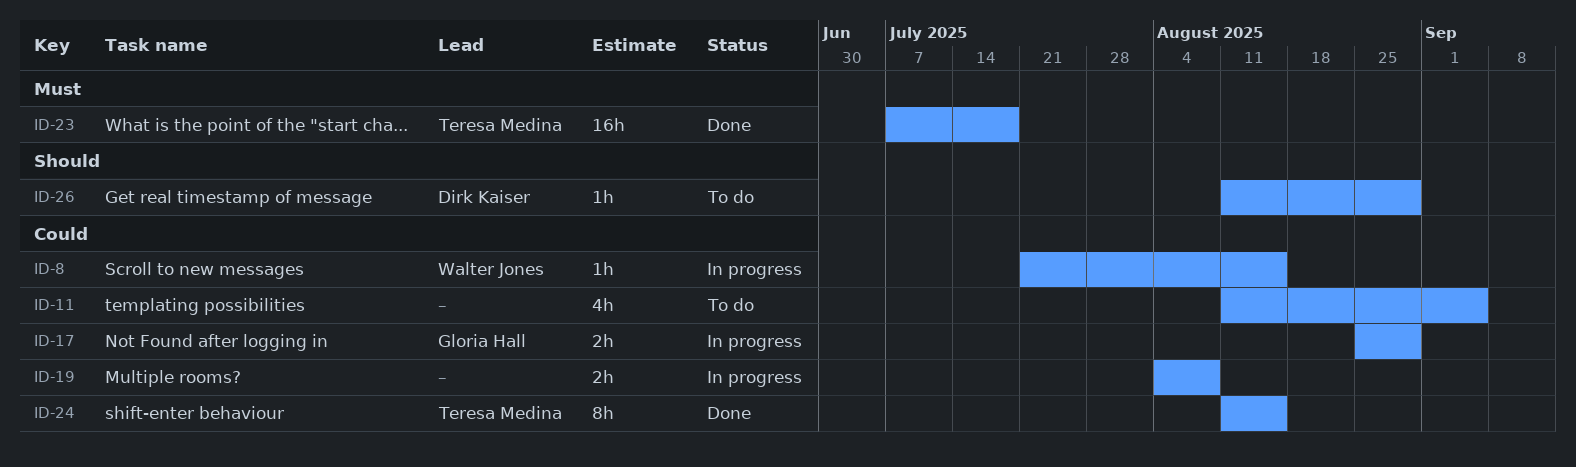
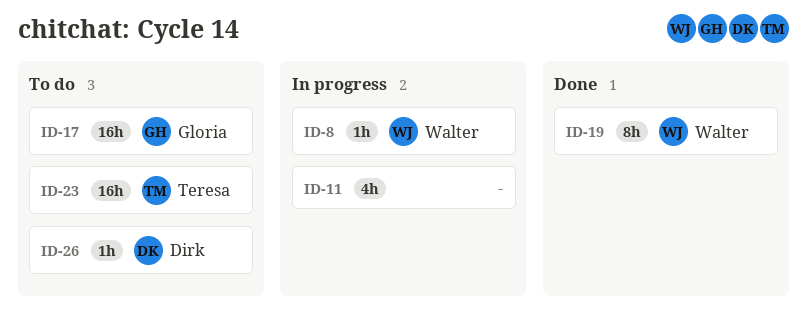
ID-11, status: To do -> In progress
ID-17, status: In progress -> To do
ID-17, estimate: 2h -> 16h
ID-19, status: In progress -> Done
ID-19, owner: none -> Walter Jones
ID-19, estimate: 2h -> 8h
ID-23, status: Done -> To do
ID-24: present -> none

